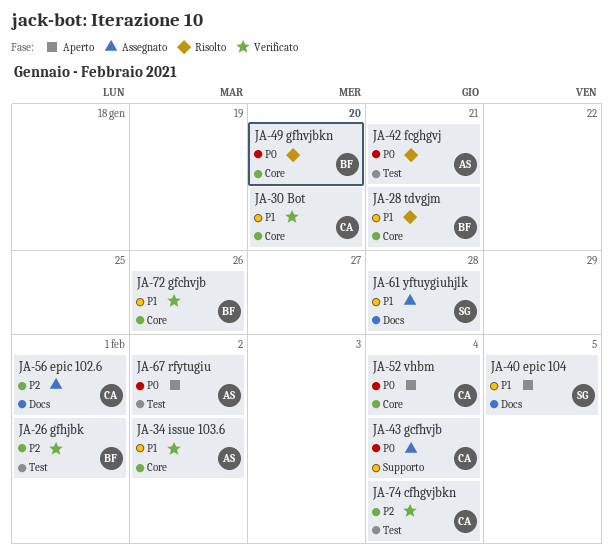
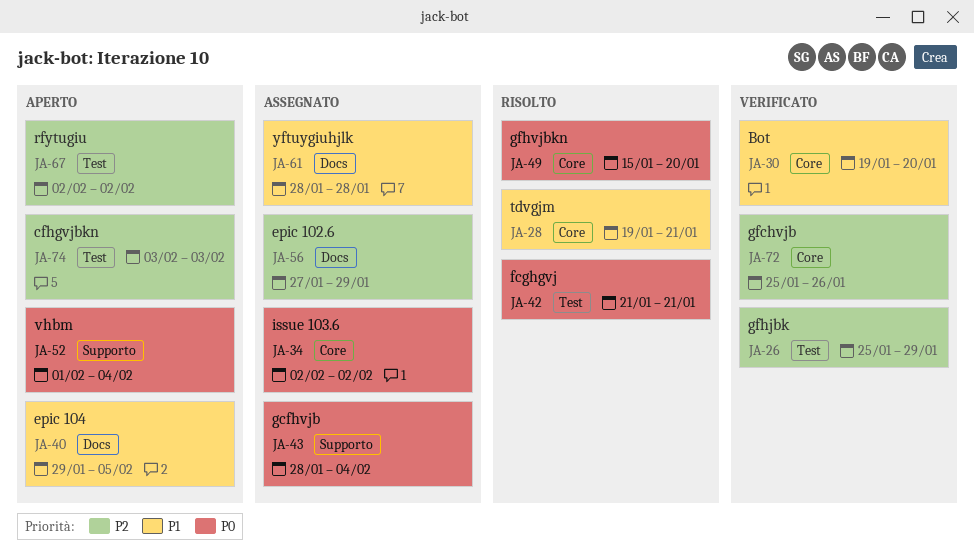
JA-26, due: Feb 1 -> Jan 29
JA-34, status: Verificato -> Assegnato
JA-34, priority: P1 -> P0
JA-52, label: Core -> Supporto
JA-56, due: Feb 1 -> Jan 29
JA-67, priority: P0 -> P2
JA-72, priority: P1 -> P2
JA-74, status: Verificato -> Aperto
JA-74, due: Feb 4 -> Feb 3

